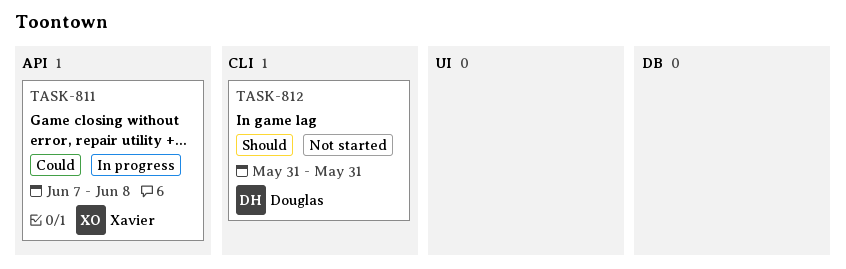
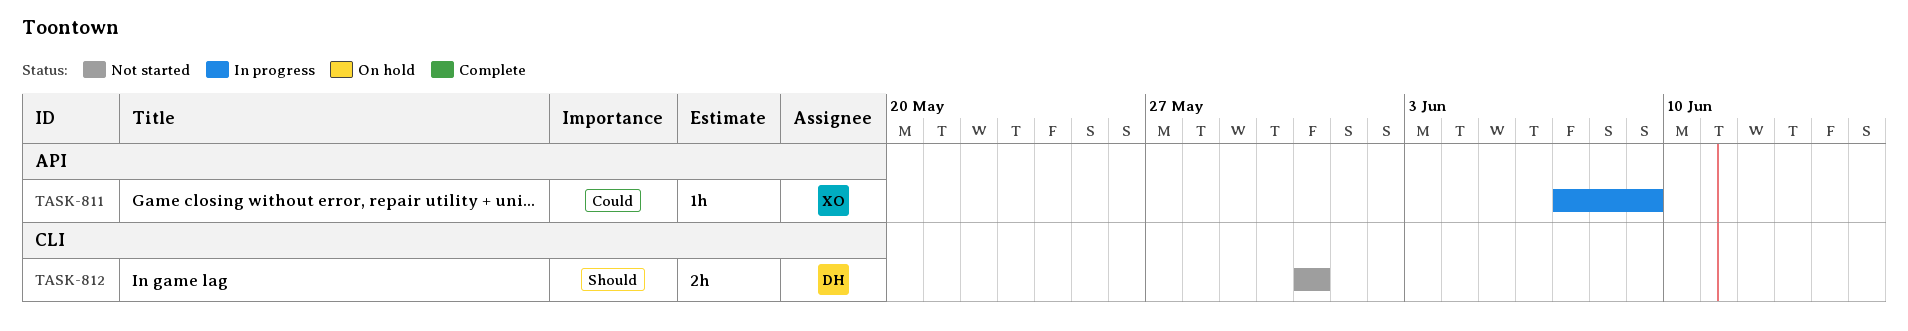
TASK-811, due: Jun 8 -> Jun 9

